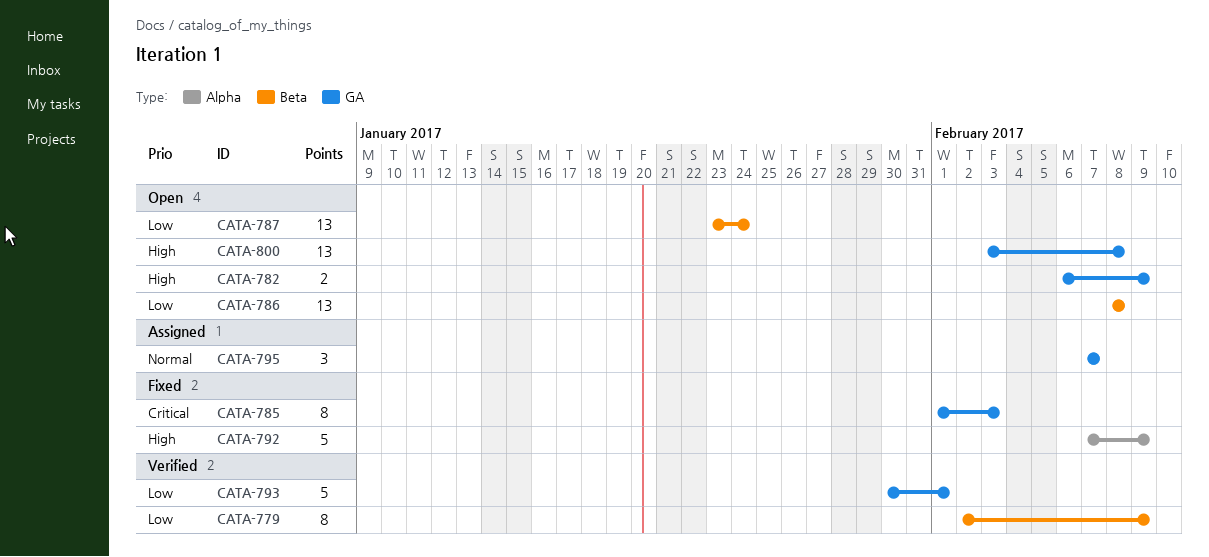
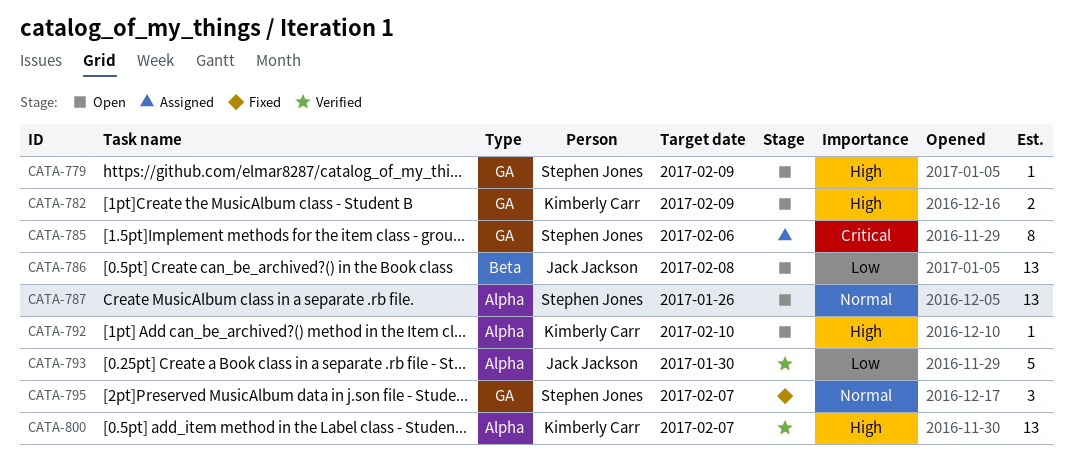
CATA-779, status: Verified -> Open
CATA-779, priority: Low -> High
CATA-779, label: Beta -> GA
CATA-779, estimate: 8 -> 1
CATA-785, status: Fixed -> Assigned
CATA-785, due: Feb 3 -> Feb 6
CATA-787, priority: Low -> Normal
CATA-787, label: Beta -> Alpha
CATA-787, due: Jan 24 -> Jan 26
CATA-792, status: Fixed -> Open
CATA-792, estimate: 5 -> 1
CATA-792, due: Feb 9 -> Feb 10
CATA-793, label: GA -> Alpha
CATA-793, due: Feb 1 -> Jan 30
CATA-795, status: Assigned -> Fixed
CATA-800, status: Open -> Verified
CATA-800, label: GA -> Alpha
CATA-800, due: Feb 8 -> Feb 7

